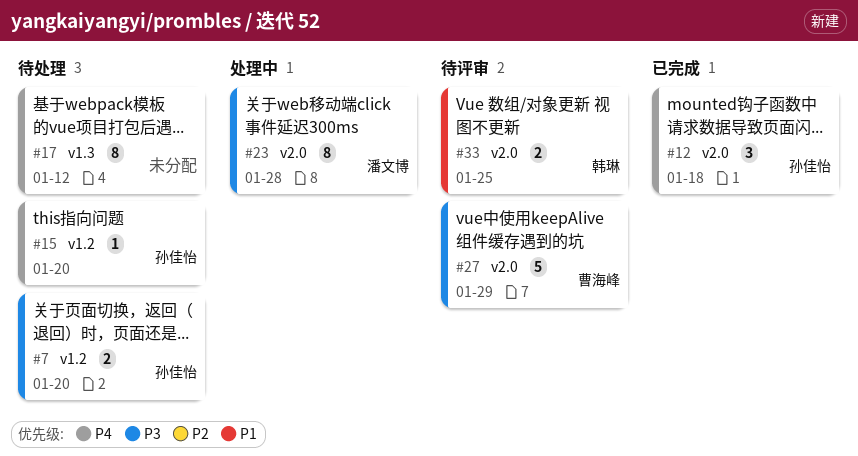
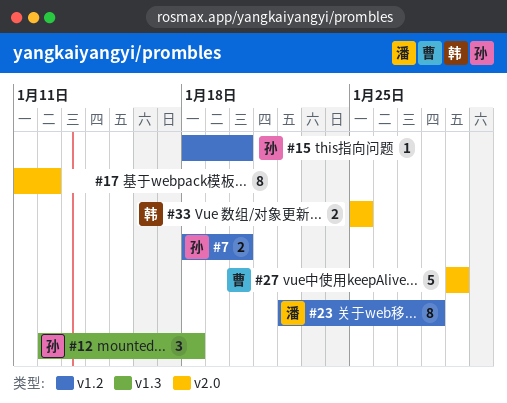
#12, label: v2.0 -> v1.3
#17, label: v1.3 -> v2.0
#23, label: v2.0 -> v1.2

